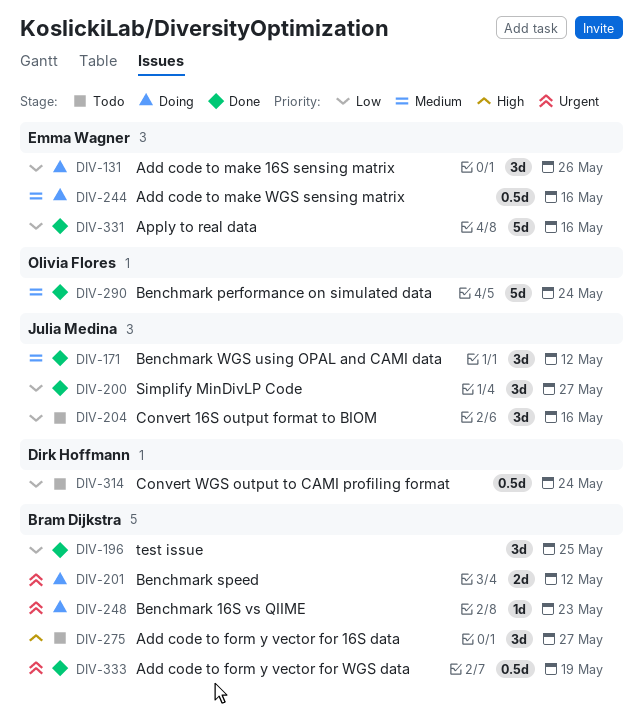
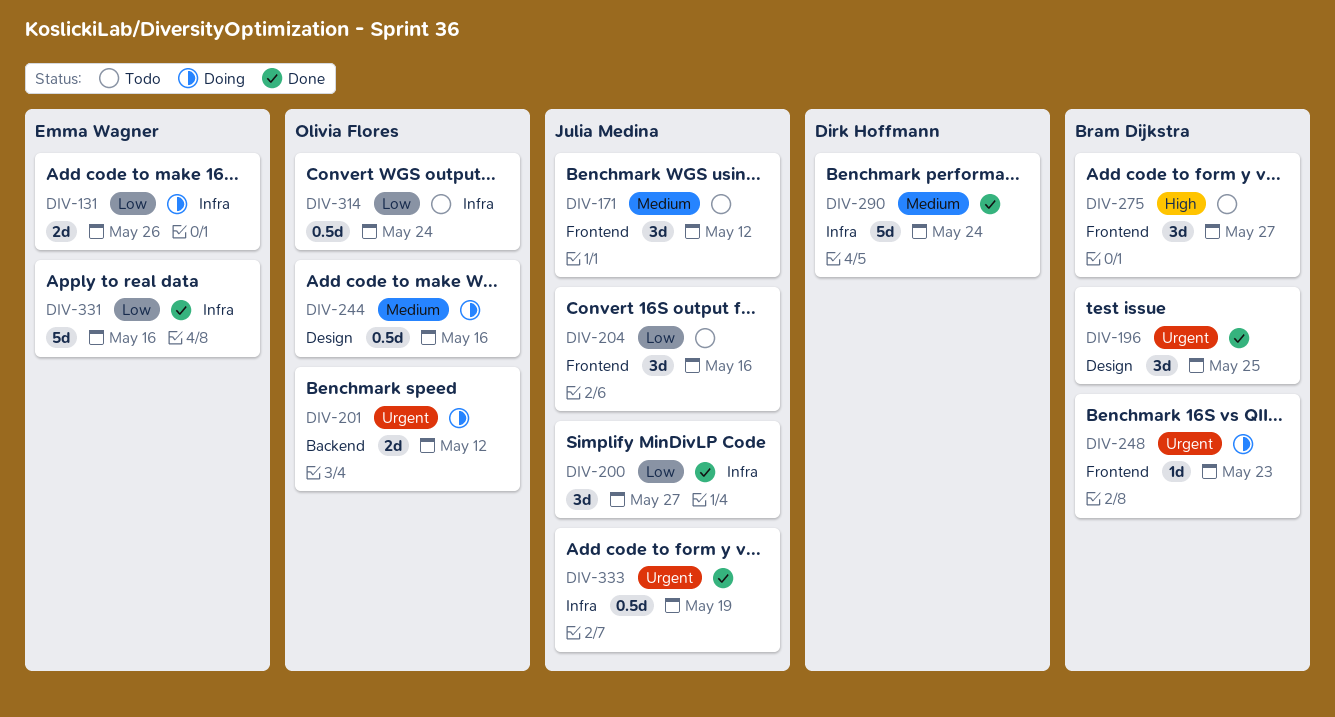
DIV-131, estimate: 3d -> 2d
DIV-171, status: Done -> Todo
DIV-196, priority: Low -> Urgent
DIV-201, owner: Bram Dijkstra -> Olivia Flores
DIV-244, owner: Emma Wagner -> Olivia Flores
DIV-290, owner: Olivia Flores -> Dirk Hoffmann
DIV-314, owner: Dirk Hoffmann -> Olivia Flores
DIV-333, owner: Bram Dijkstra -> Julia Medina

